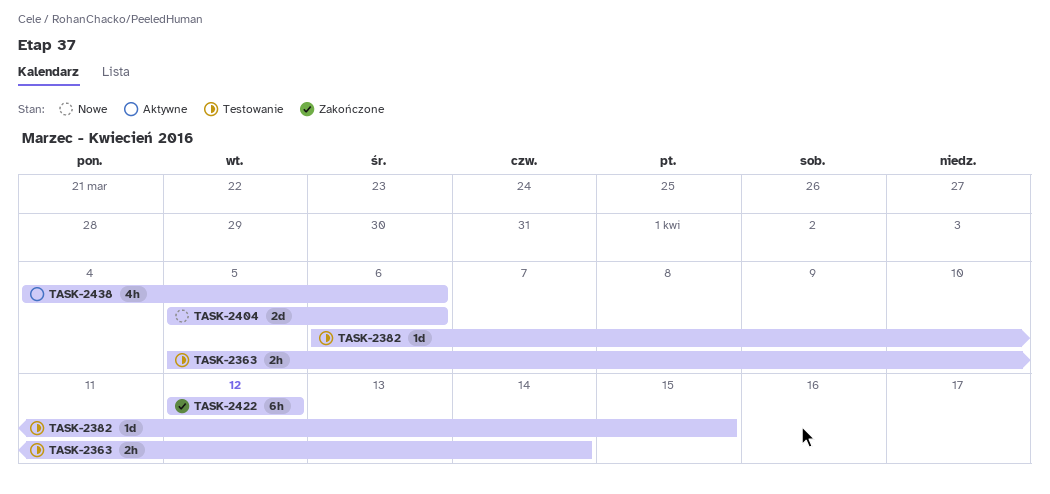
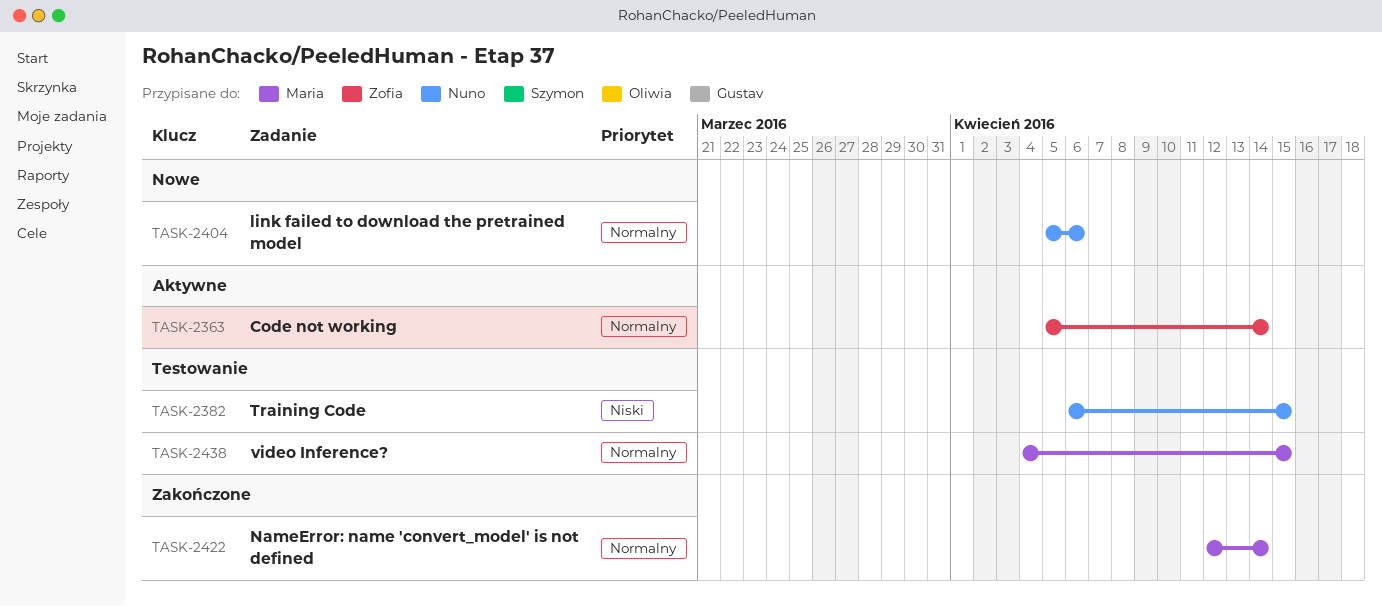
TASK-2363, status: Testowanie -> Aktywne
TASK-2422, due: Apr 12 -> Apr 14
TASK-2438, status: Aktywne -> Testowanie
TASK-2438, due: Apr 6 -> Apr 15

